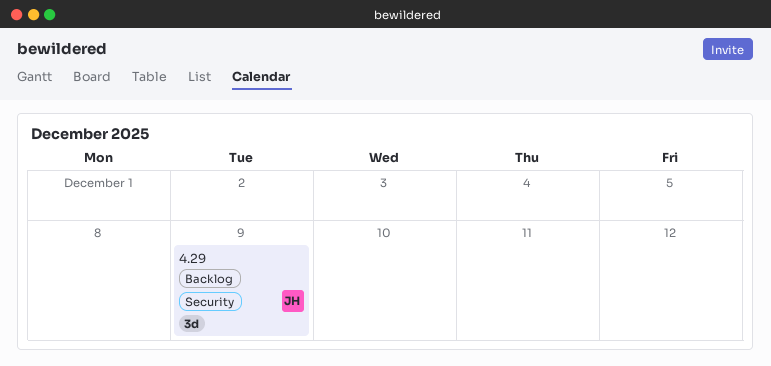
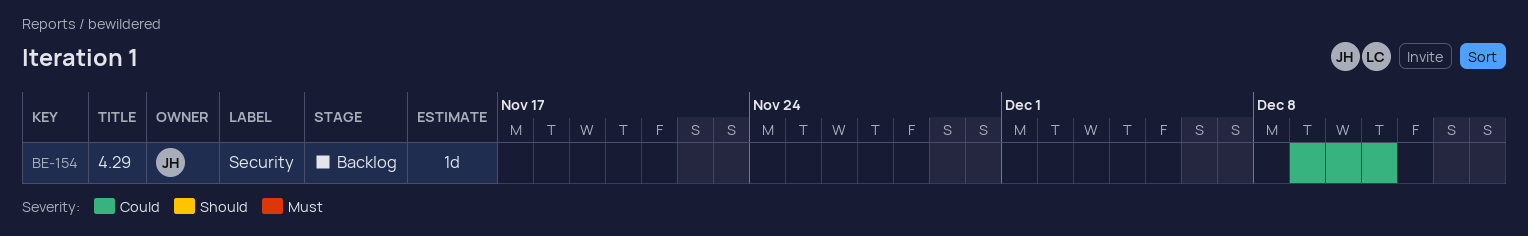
4.29, estimate: 3d -> 1d
4.29, due: Dec 9 -> Dec 11

